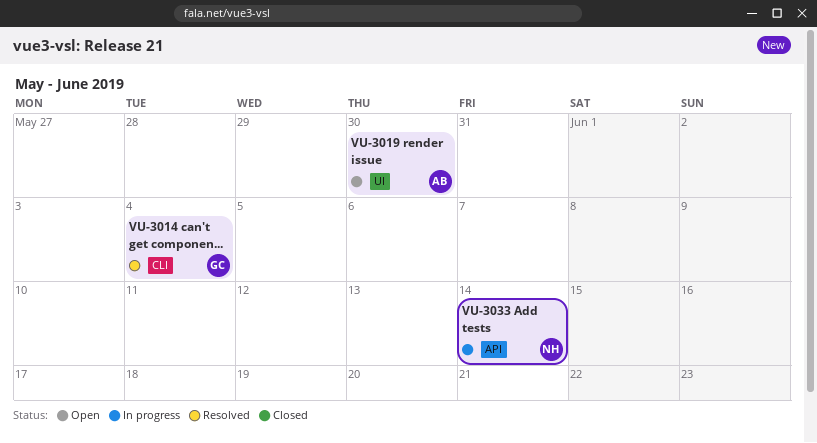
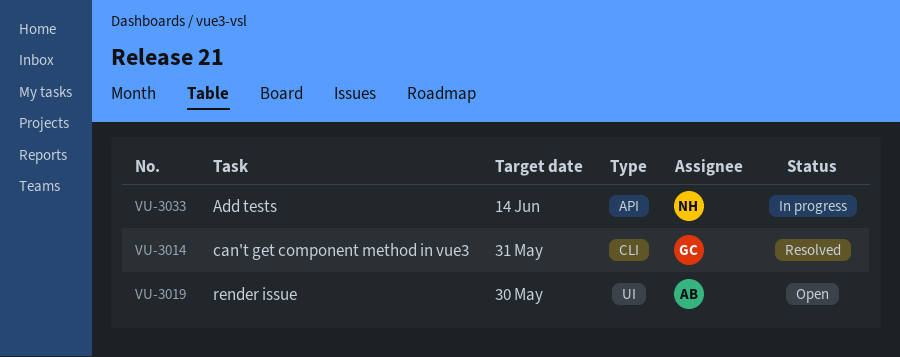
VU-3014, due: Jun 4 -> May 31

